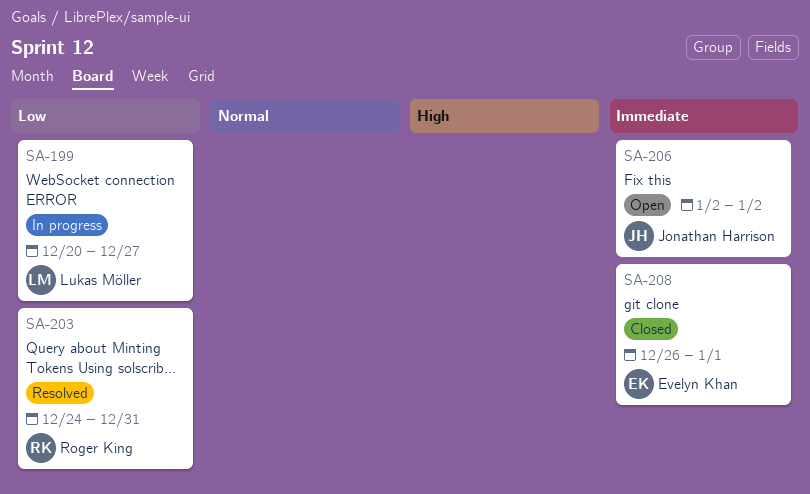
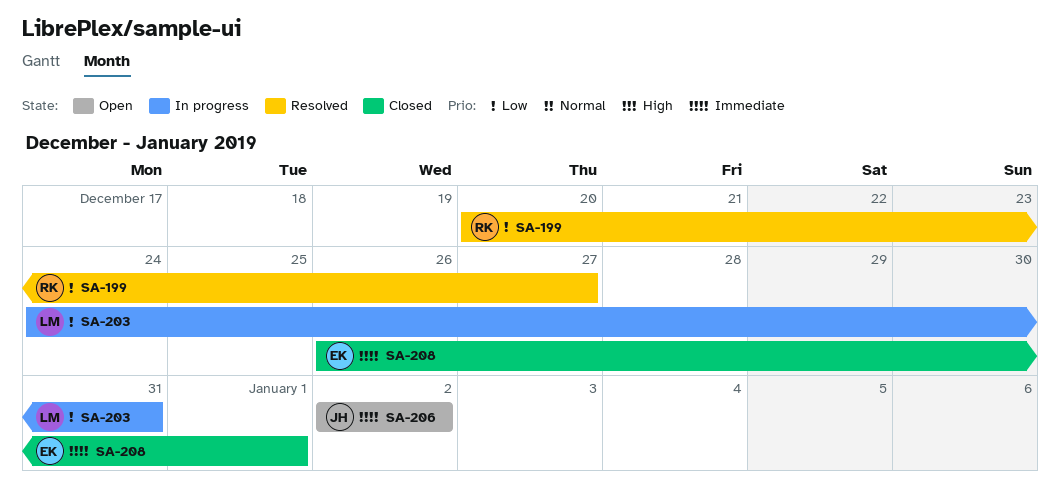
SA-199, status: In progress -> Resolved
SA-199, owner: Lukas Möller -> Roger King
SA-203, status: Resolved -> In progress
SA-203, owner: Roger King -> Lukas Möller

